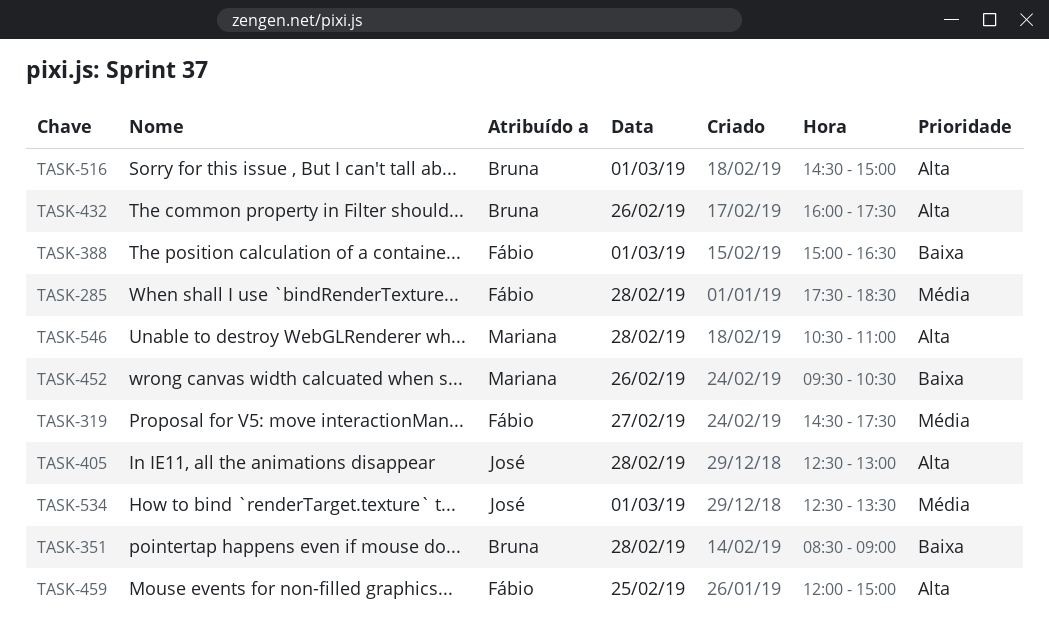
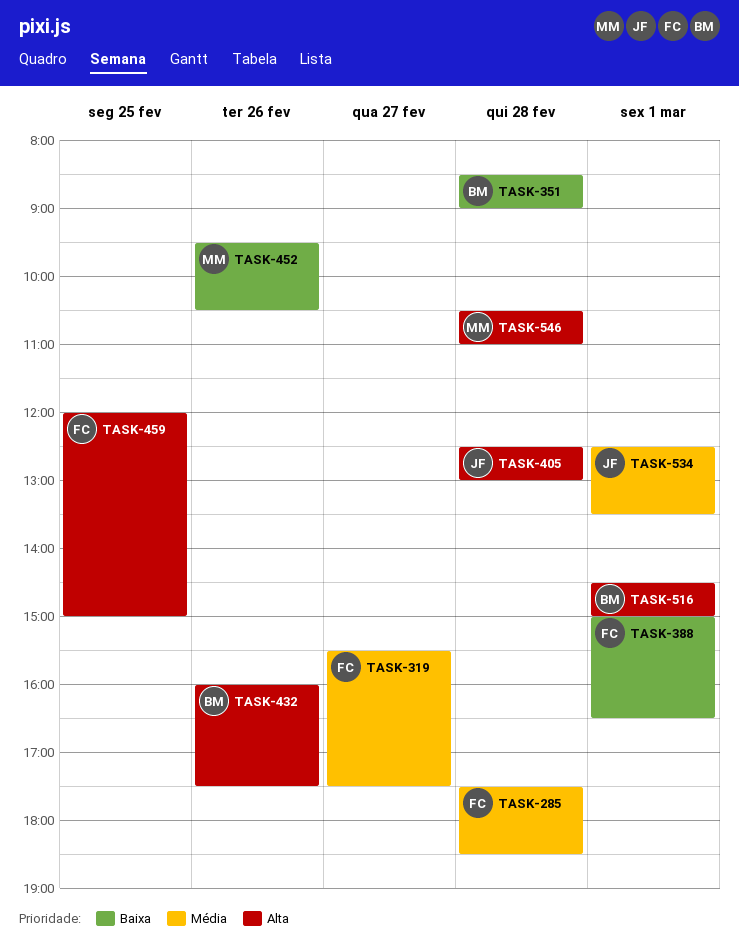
TASK-319, begins: 14:30 -> 15:30

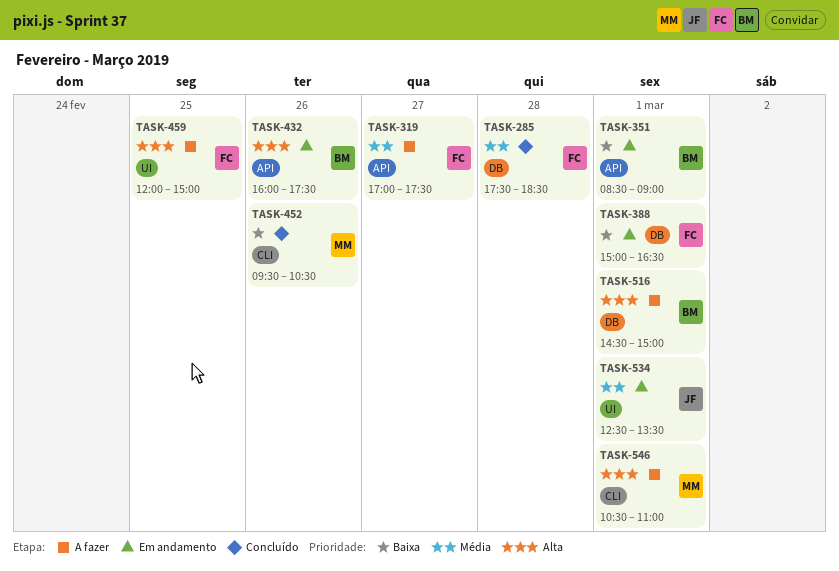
TASK-319, begins: 15:30 -> 17:00
TASK-351, day: Feb 28 -> Mar 1
TASK-405: present -> none
TASK-546, day: Feb 28 -> Mar 1

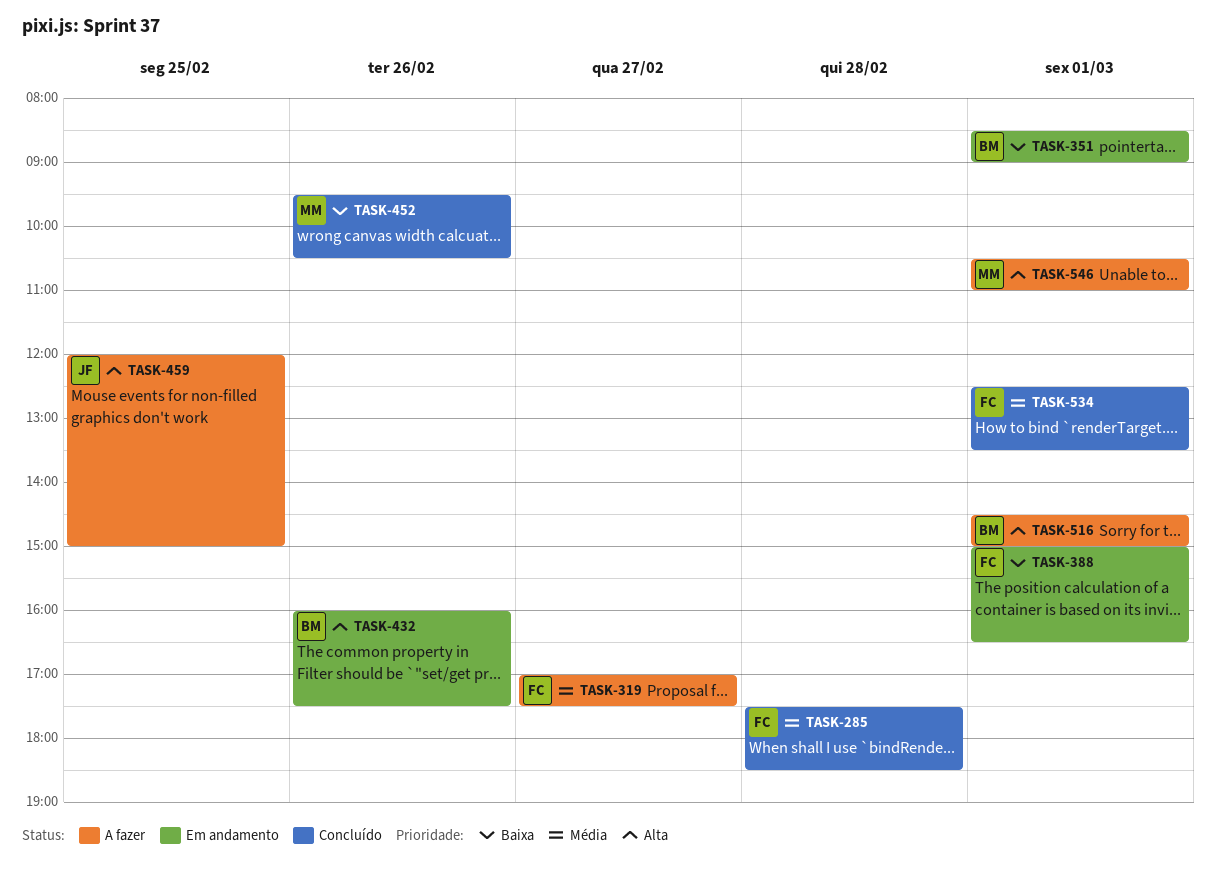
TASK-459, owner: FC -> JF
TASK-534, status: Em andamento -> Concluído
TASK-534, owner: JF -> FC

